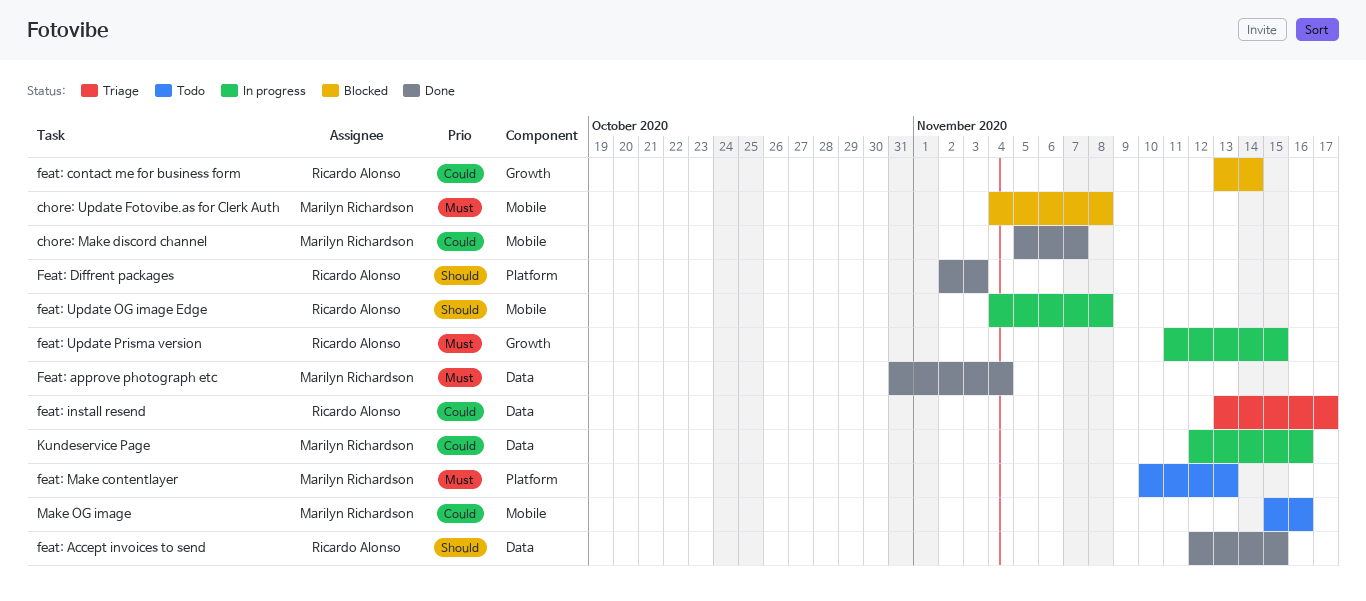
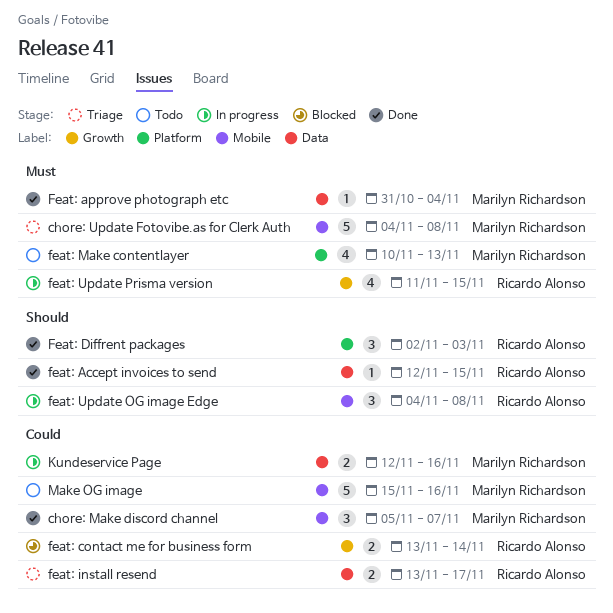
chore: Update Fotovibe.as for Clerk Auth, status: Blocked -> Triage

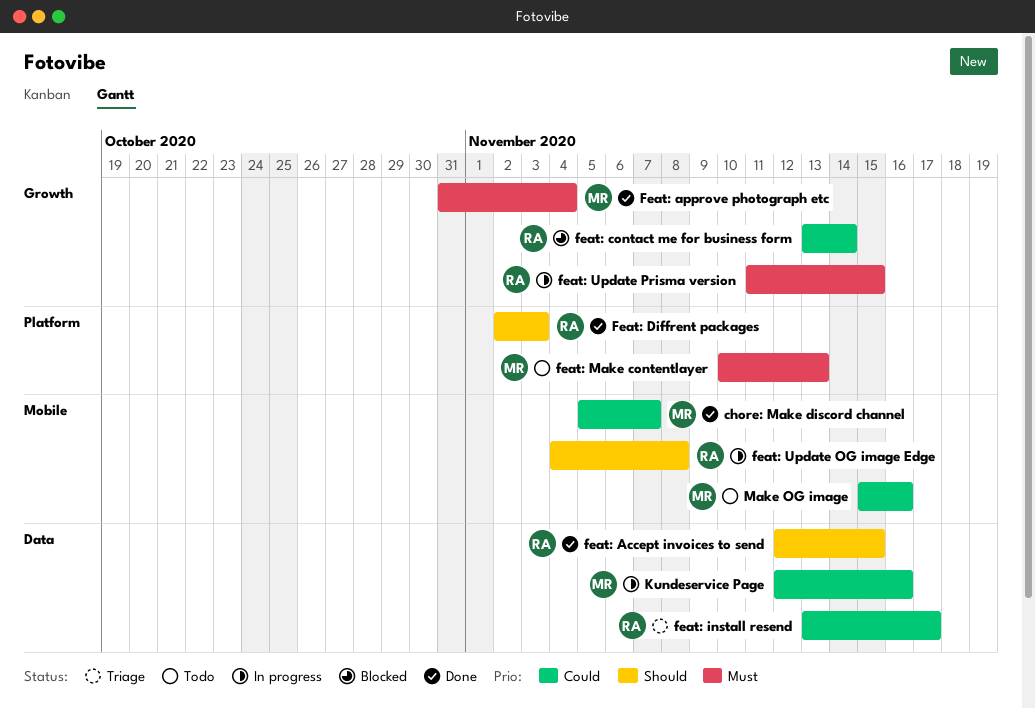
chore: Update Fotovibe.as for Clerk Auth: present -> none
Feat: approve photograph etc, label: Data -> Growth

